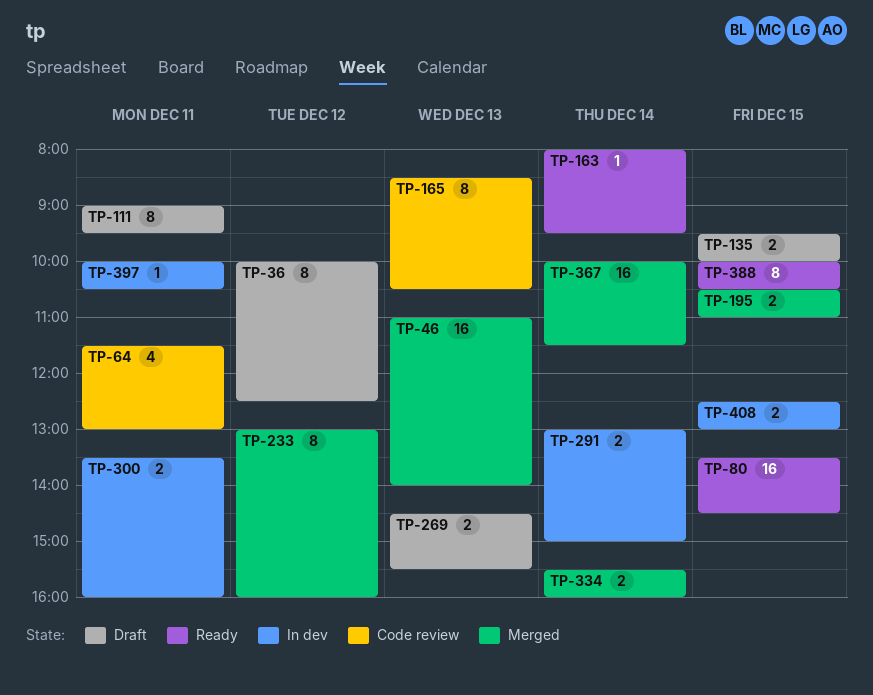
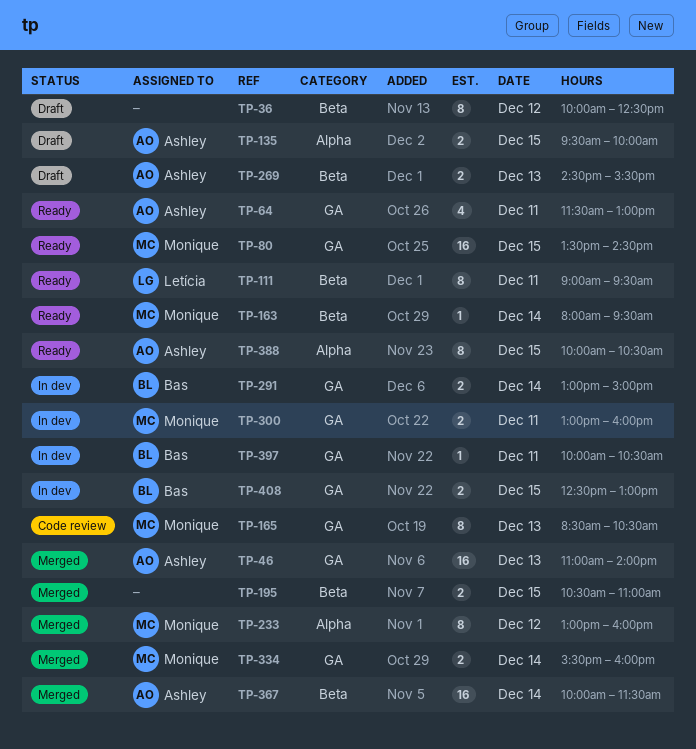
TP-64, status: Code review -> Ready
TP-111, status: Draft -> Ready
TP-300, begins: 13:30 -> 13:00

